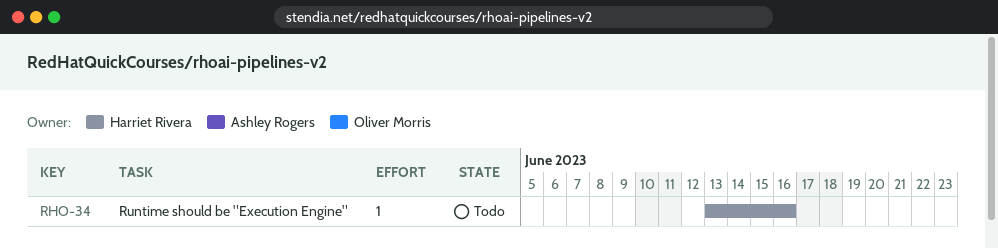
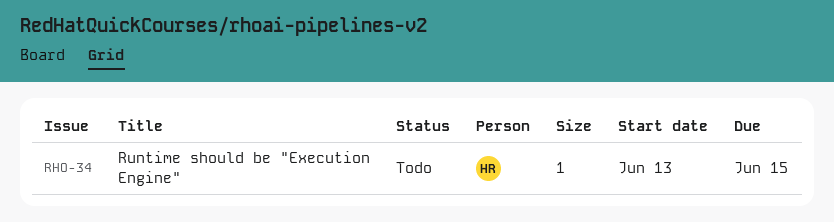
RHO-34, due: Jun 16 -> Jun 15

